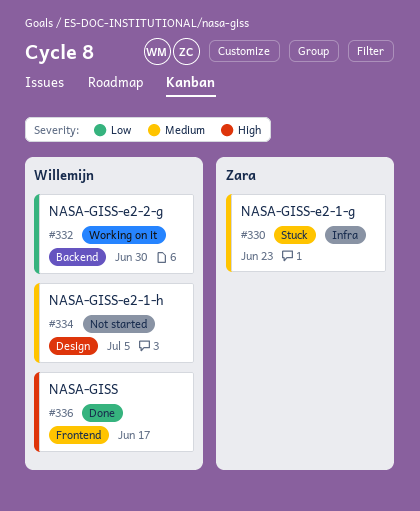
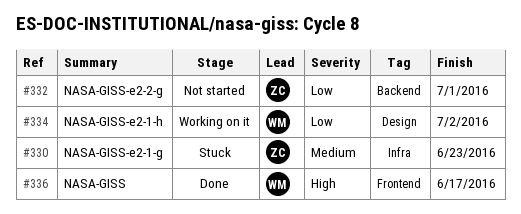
#332, status: Working on it -> Not started
#332, owner: Willemijn -> Zara
#332, due: Jun 30 -> Jul 1
#334, status: Not started -> Working on it
#334, priority: Medium -> Low
#334, due: Jul 5 -> Jul 2

